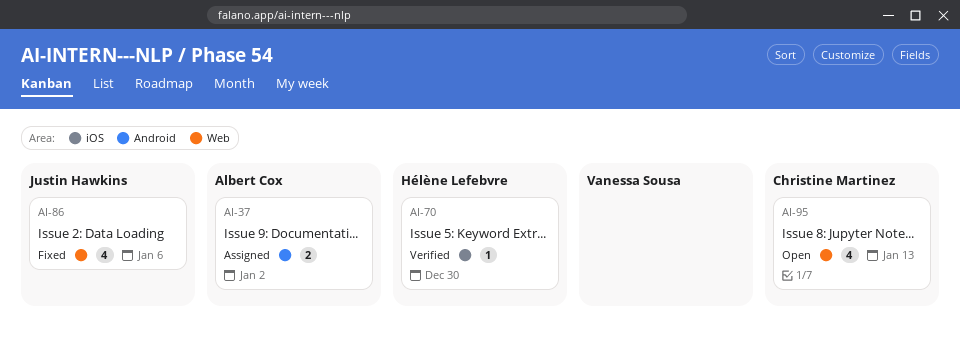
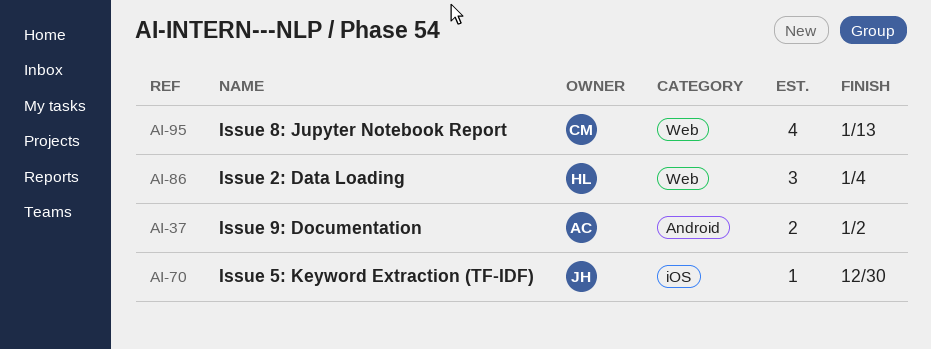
AI-70, owner: Hélène Lefebvre -> Justin Hawkins
AI-86, owner: Justin Hawkins -> Hélène Lefebvre
AI-86, estimate: 4 -> 3
AI-86, due: Jan 6 -> Jan 4

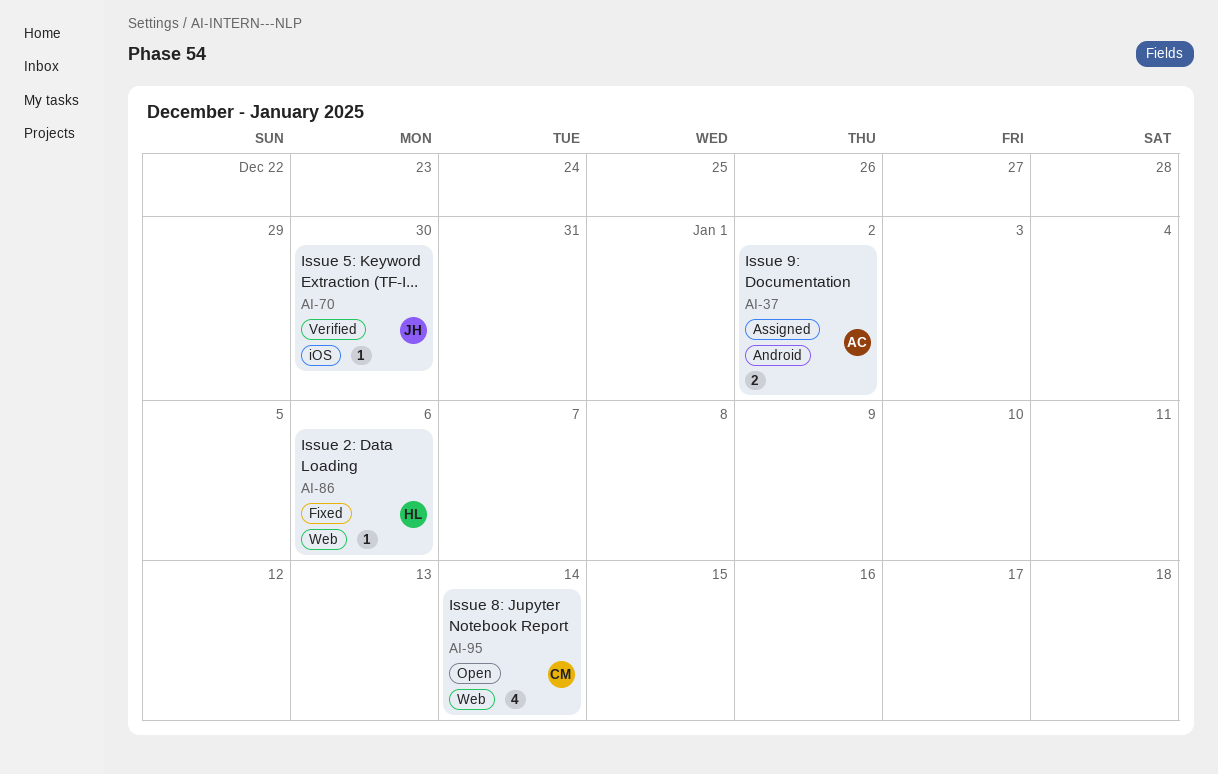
AI-86, estimate: 3 -> 1
AI-86, due: Jan 4 -> Jan 6
AI-95, due: Jan 13 -> Jan 14

